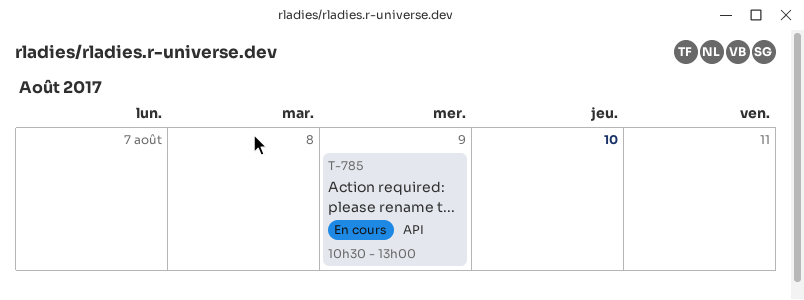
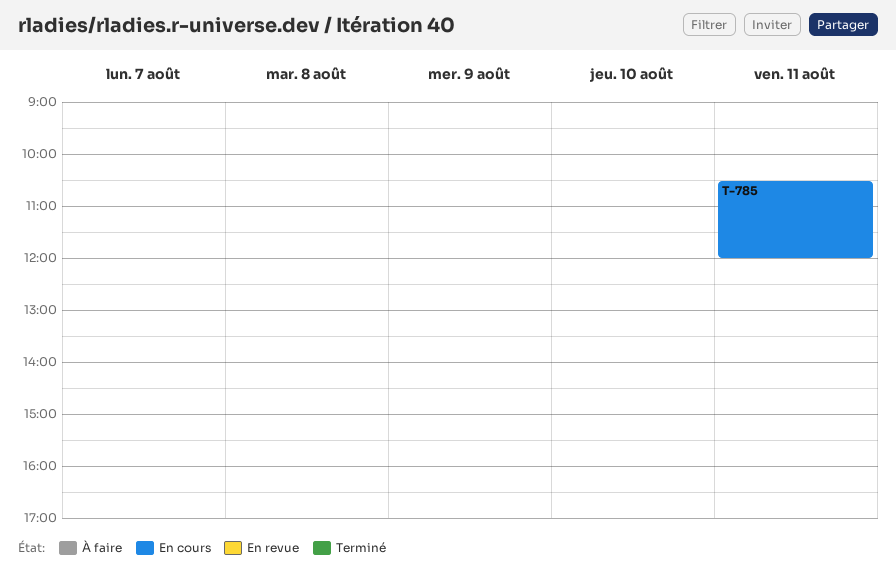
T-785, day: Aug 9 -> Aug 11
T-785, ends: 13:00 -> 12:00

